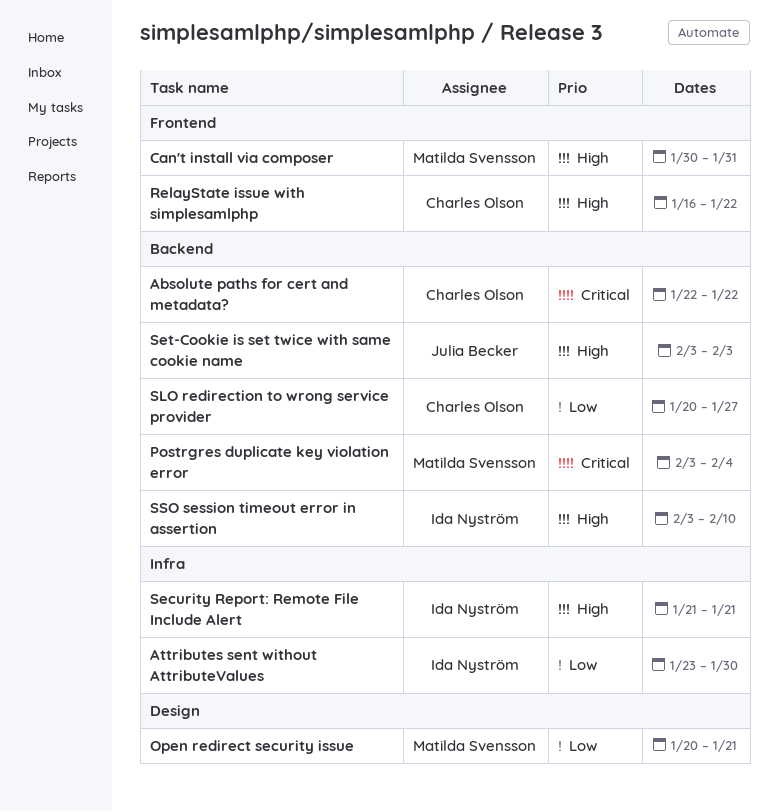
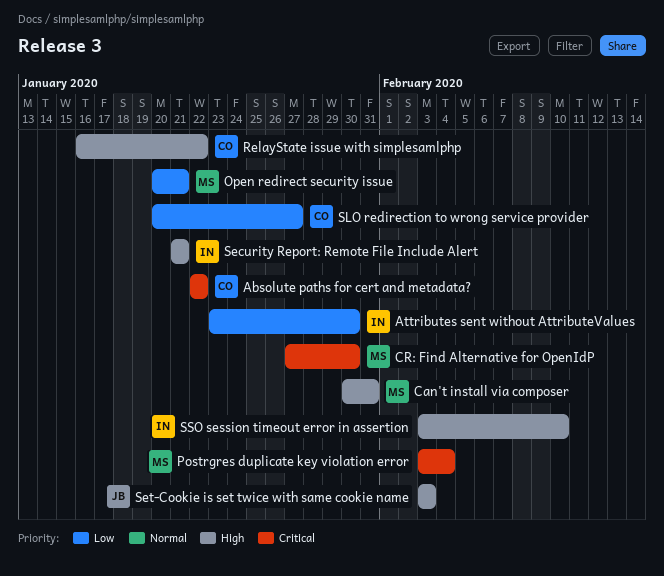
CR: Find Alternative for OpenIdP: none -> present

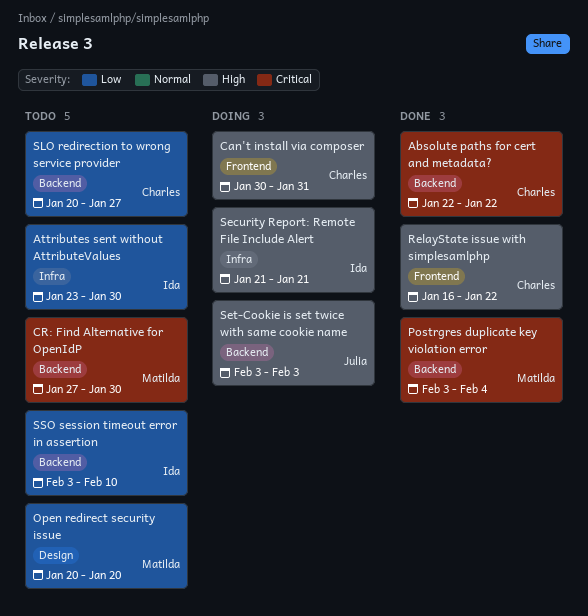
Can't install via composer, owner: Matilda -> Charles
Open redirect security issue, due: Jan 21 -> Jan 20
SSO session timeout error in assertion, priority: High -> Low

